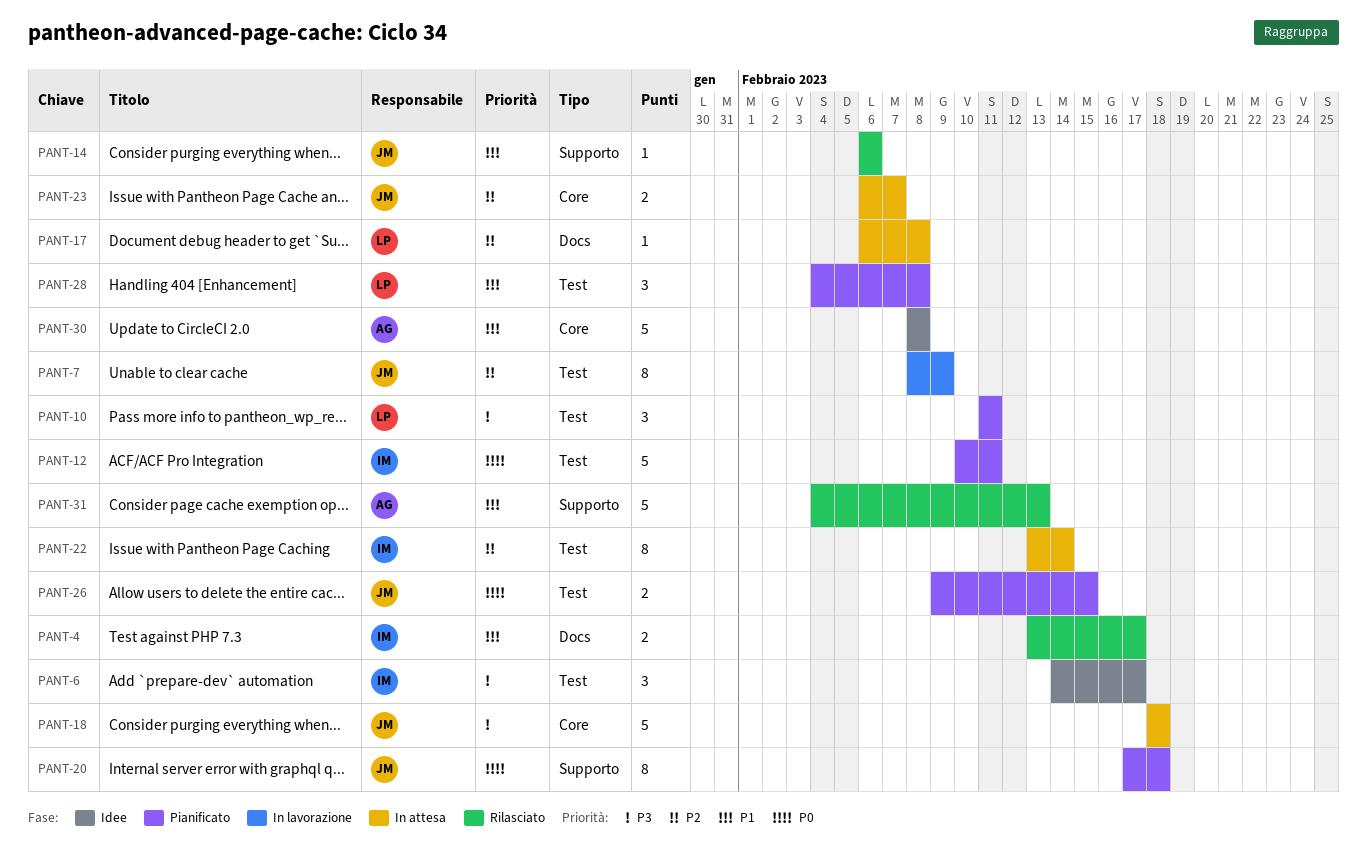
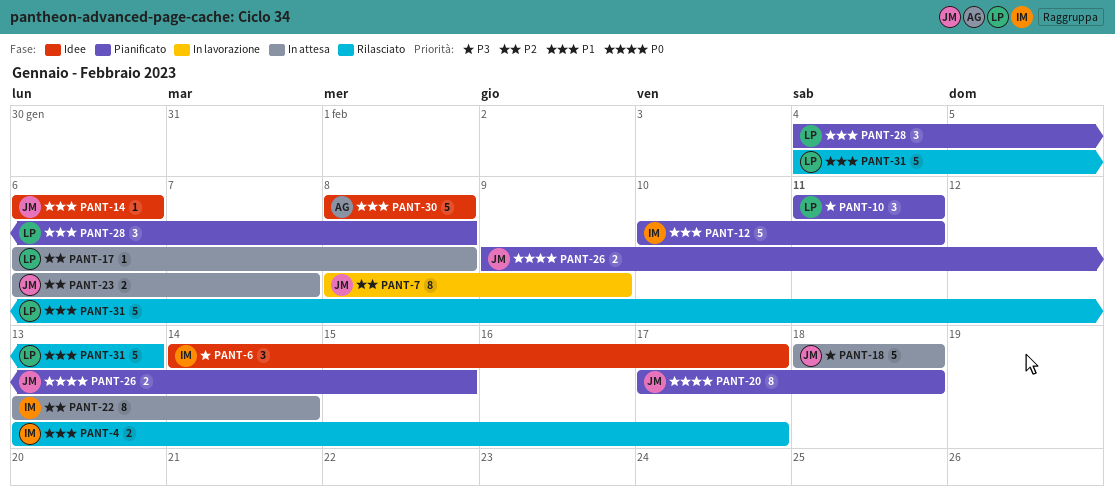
PANT-12, priority: P0 -> P1
PANT-14, status: Rilasciato -> Idee
PANT-31, owner: AG -> LP

